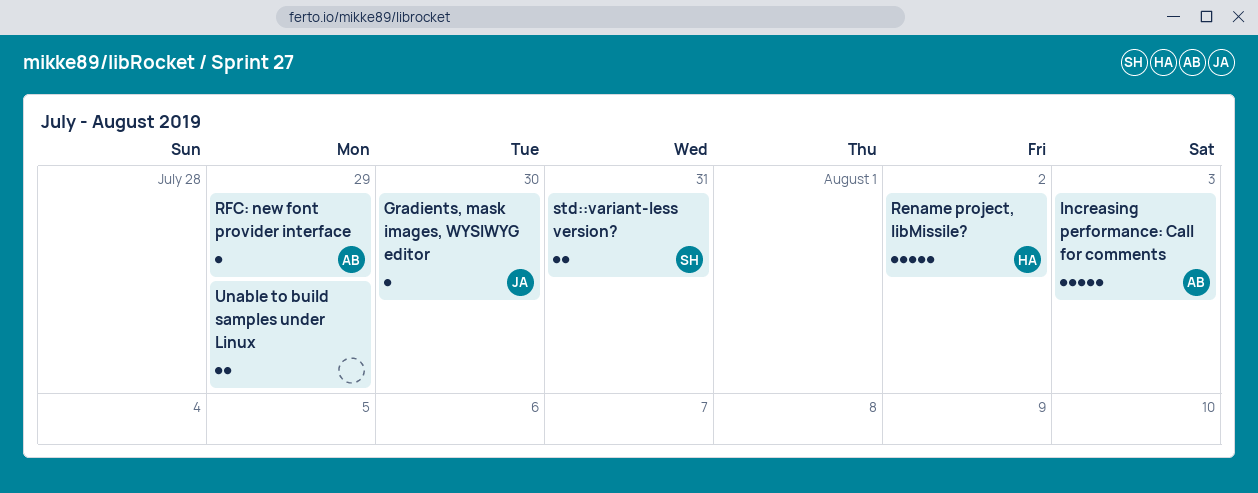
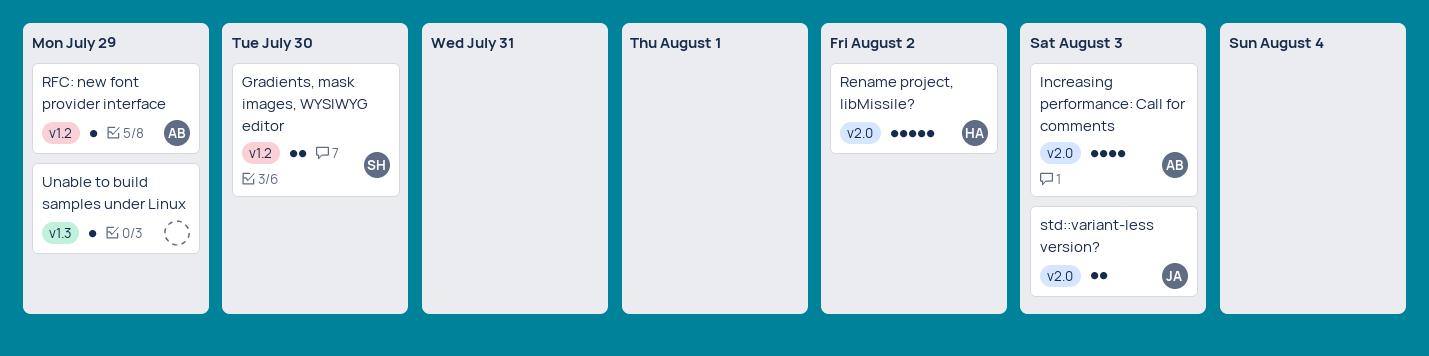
Gradients, mask images, WYSIWYG editor, owner: JA -> SH
Gradients, mask images, WYSIWYG editor, estimate: 1 -> 2
Increasing performance: Call for comments, estimate: 5 -> 4
std::variant-less version?, owner: SH -> JA
std::variant-less version?, due: Jul 31 -> Aug 3
Unable to build samples under Linux, estimate: 2 -> 1

